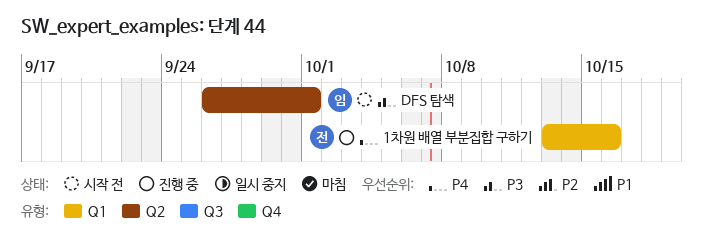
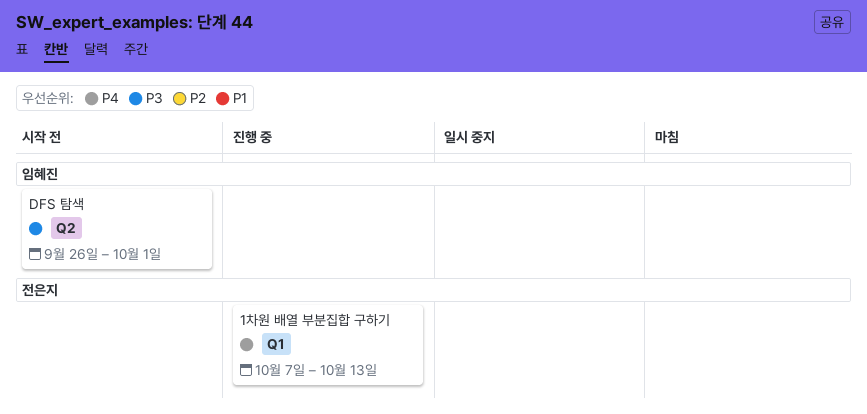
1차원 배열 부분집합 구하기, start: Oct 13 -> Oct 7
1차원 배열 부분집합 구하기, due: Oct 16 -> Oct 13

